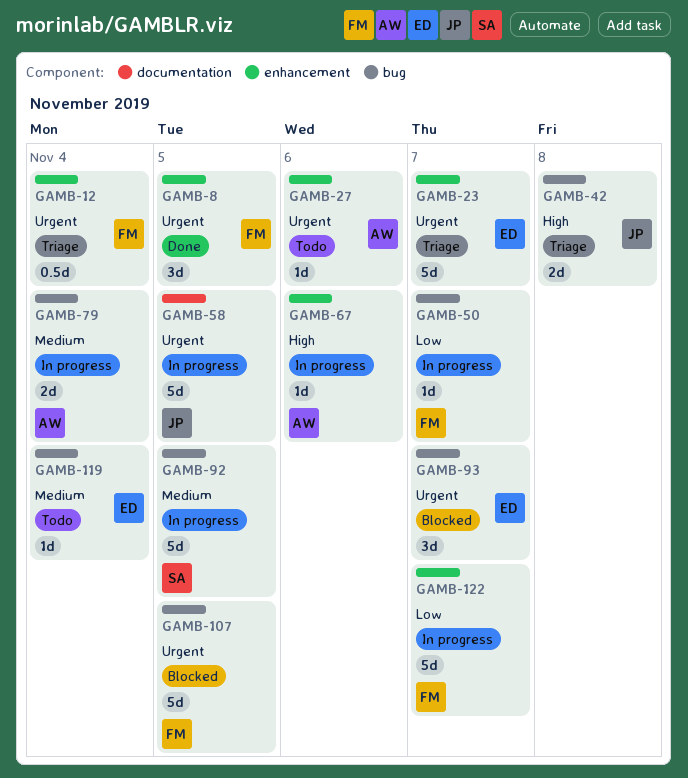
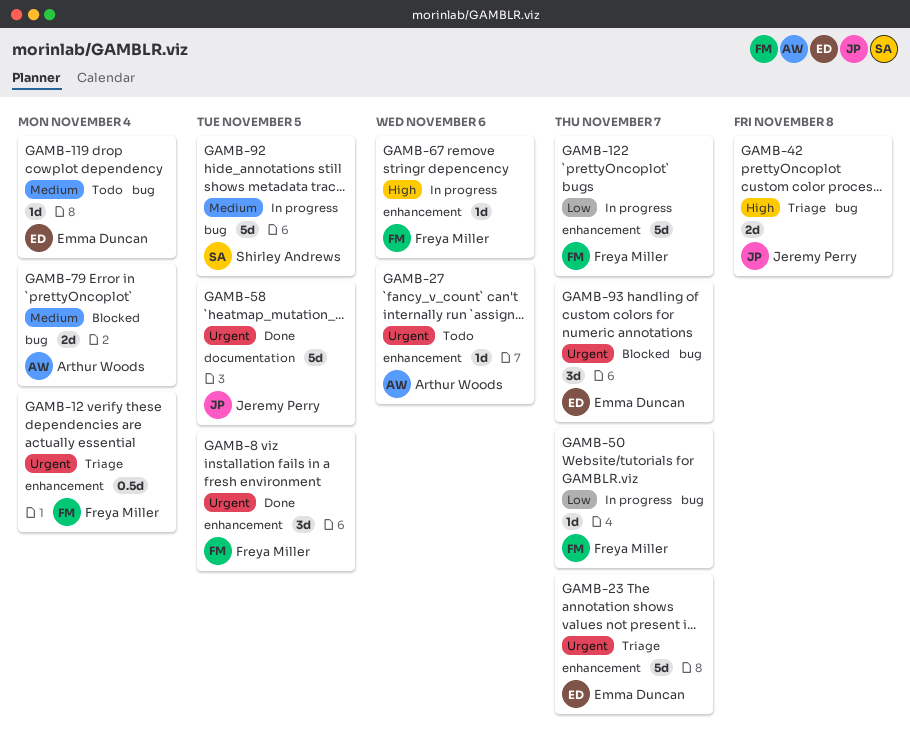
GAMB-58, status: In progress -> Done
GAMB-67, owner: Arthur Woods -> Freya Miller
GAMB-79, status: In progress -> Blocked
GAMB-107: present -> none

